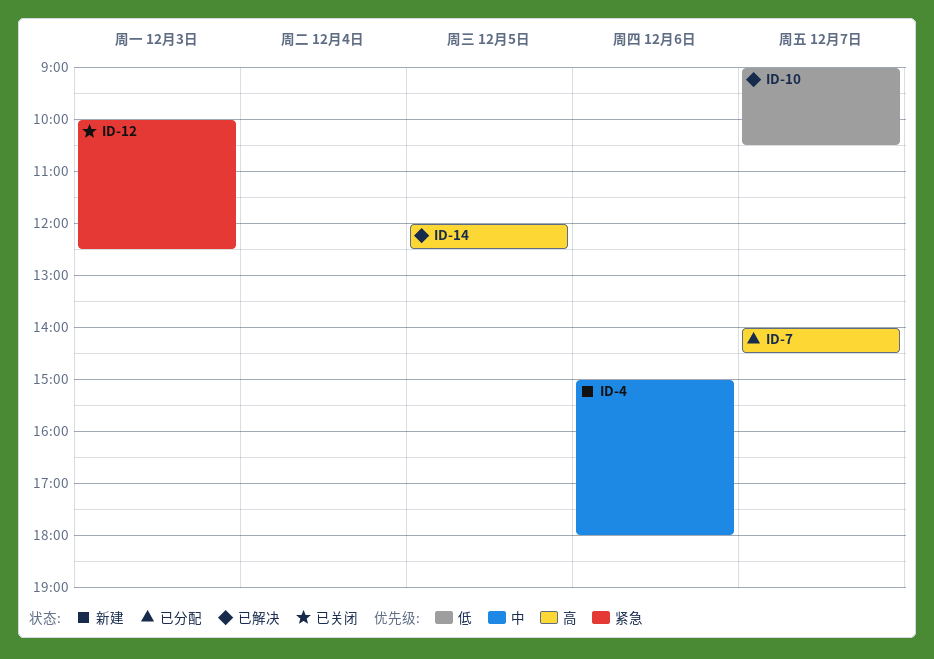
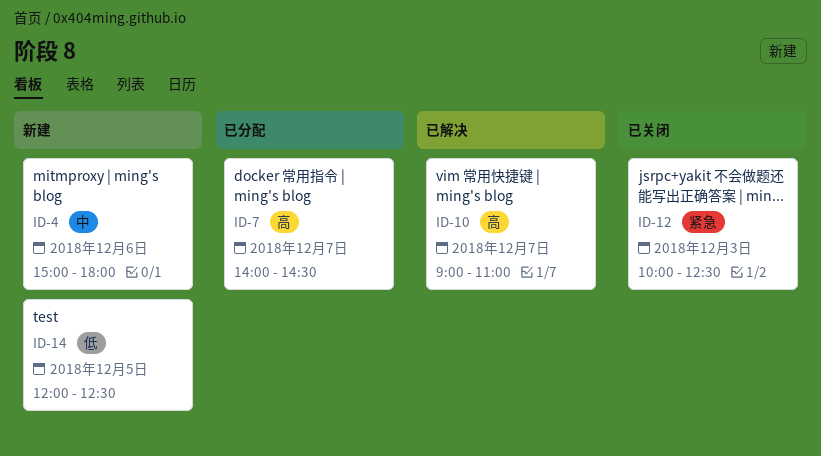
ID-10, priority: 低 -> 高
ID-10, ends: 10:30 -> 11:00
ID-14, status: 已解决 -> 新建
ID-14, priority: 高 -> 低

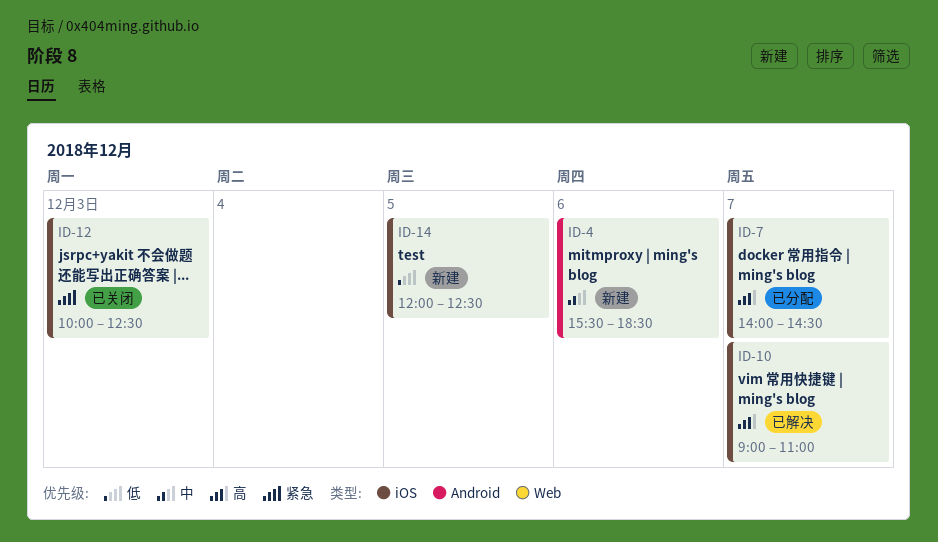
ID-4, begins: 15:00 -> 15:30
ID-4, ends: 18:00 -> 18:30

